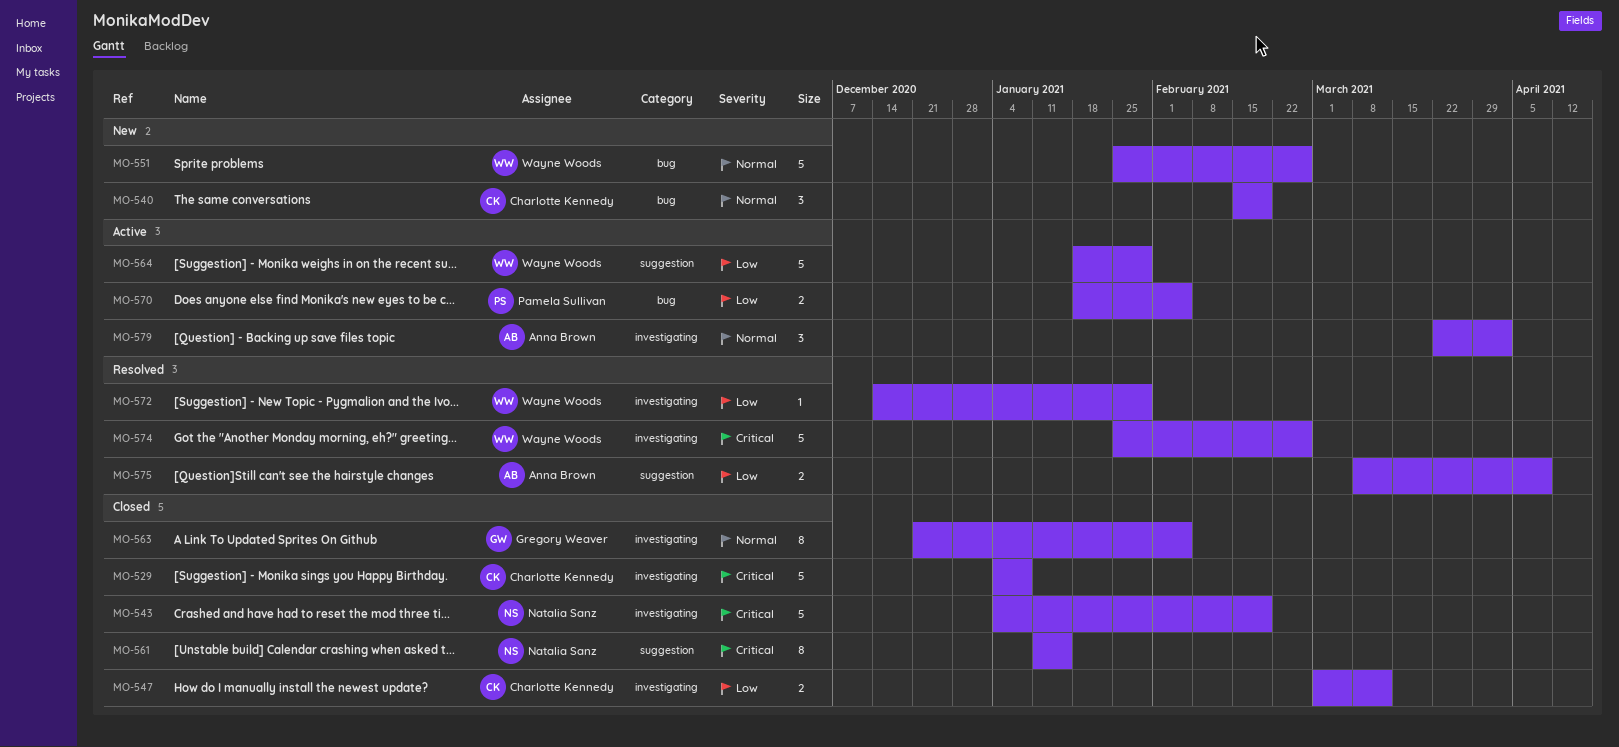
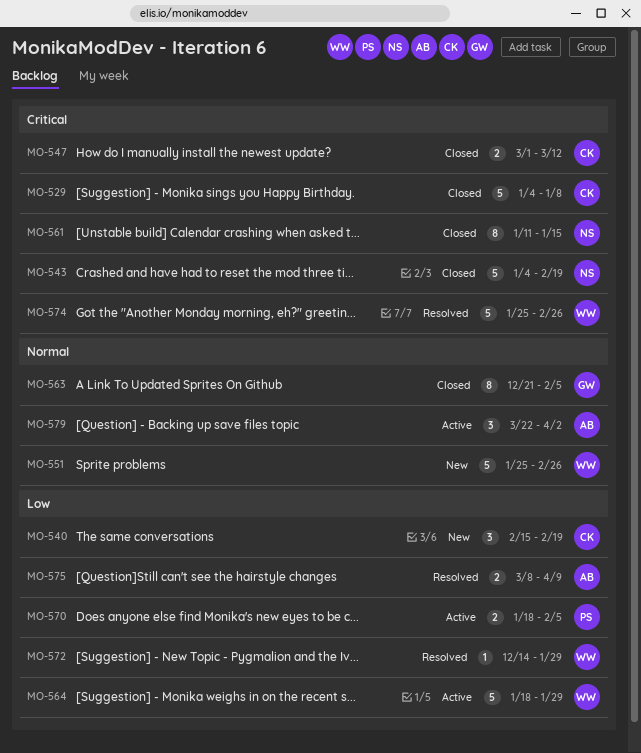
MO-540, priority: Normal -> Low
MO-547, priority: Low -> Critical

